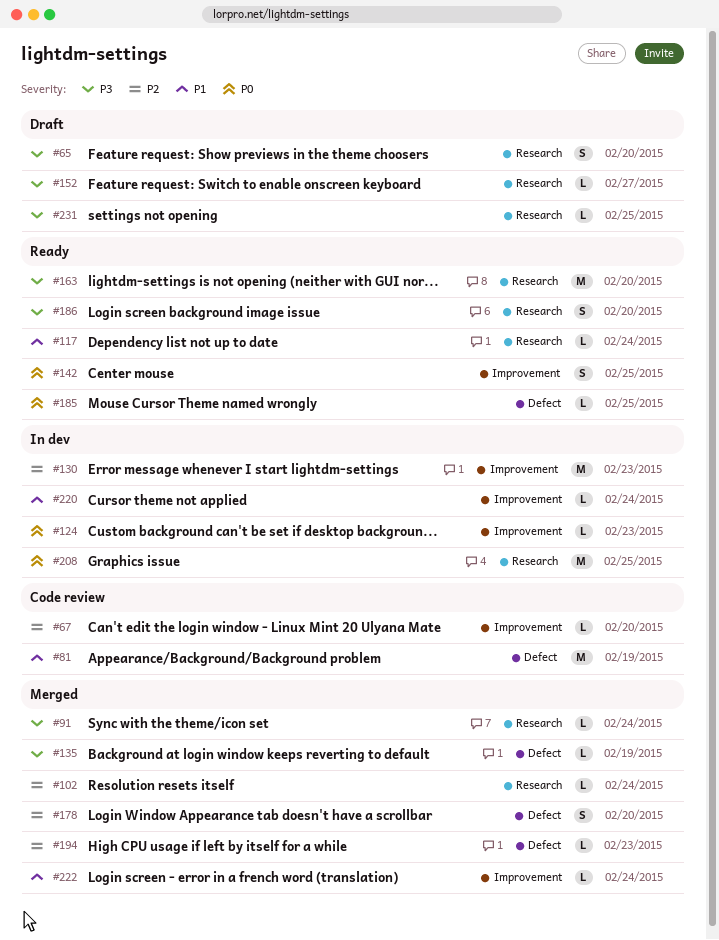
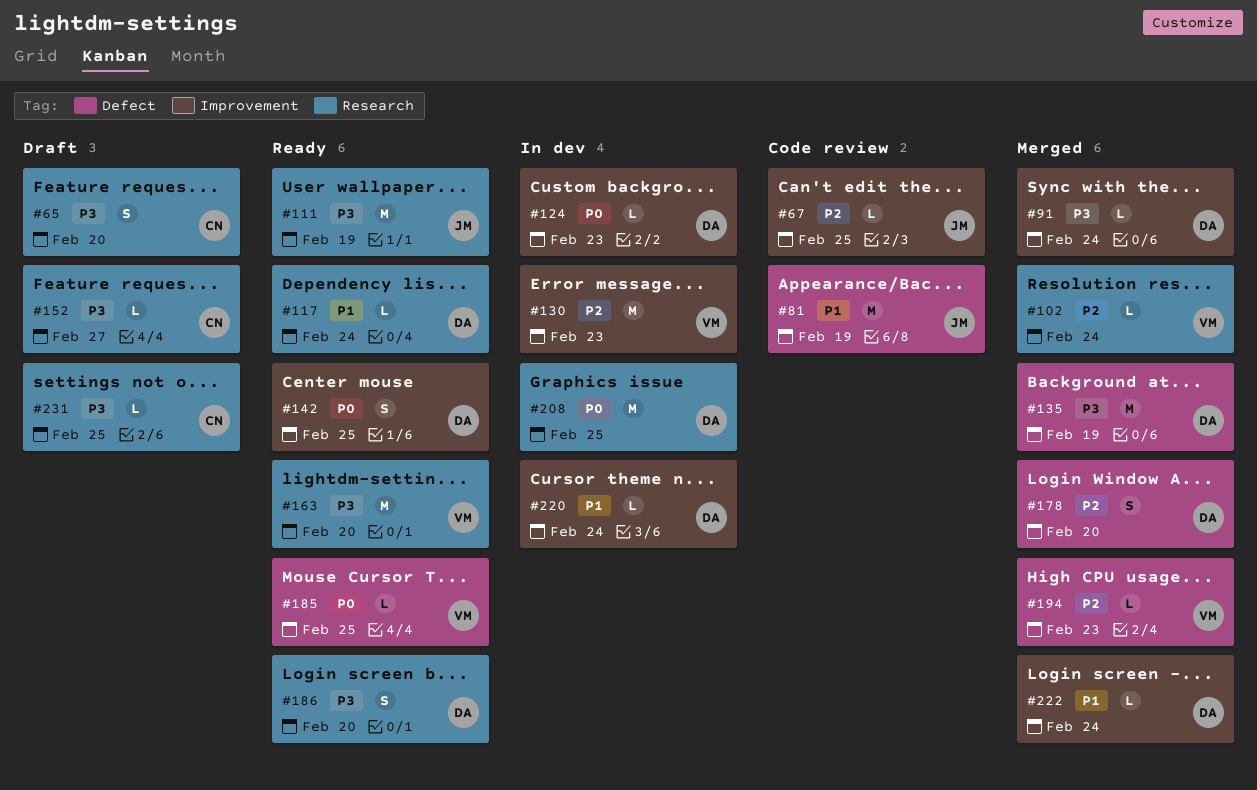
#67, due: Feb 20 -> Feb 25
#91, label: Research -> Improvement
#111: none -> present
#135, estimate: L -> M

